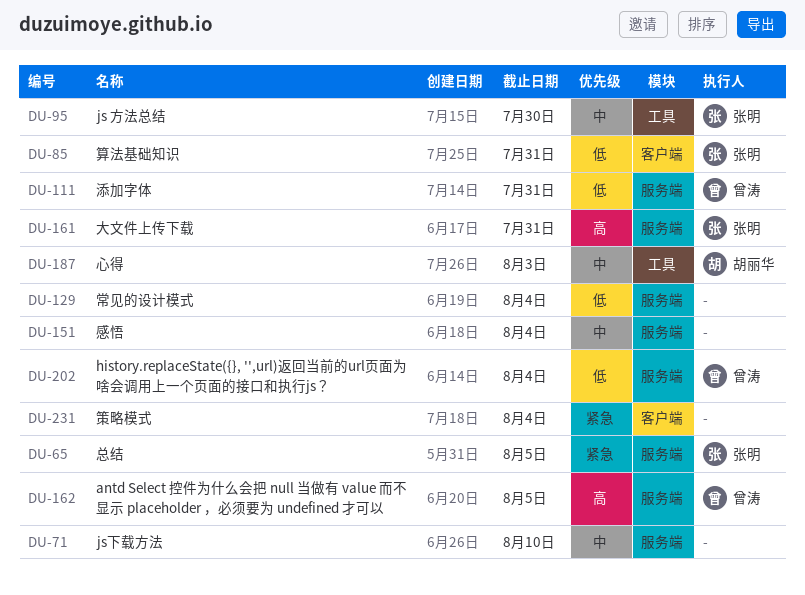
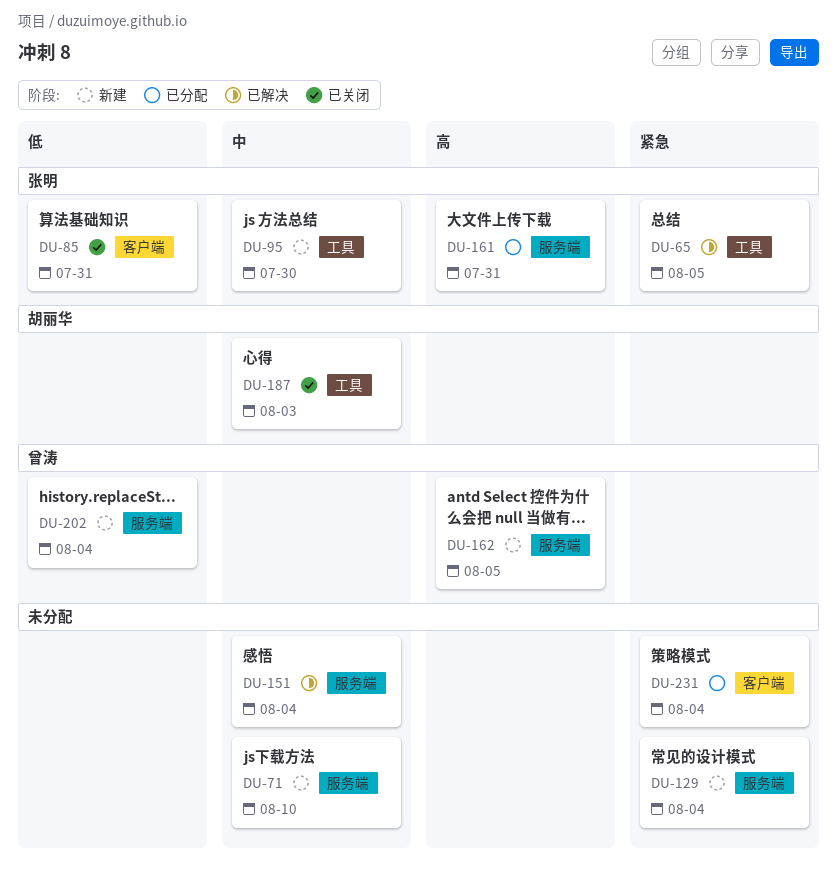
DU-65, label: 服务端 -> 工具
DU-111: present -> none
DU-129, priority: 低 -> 紧急

